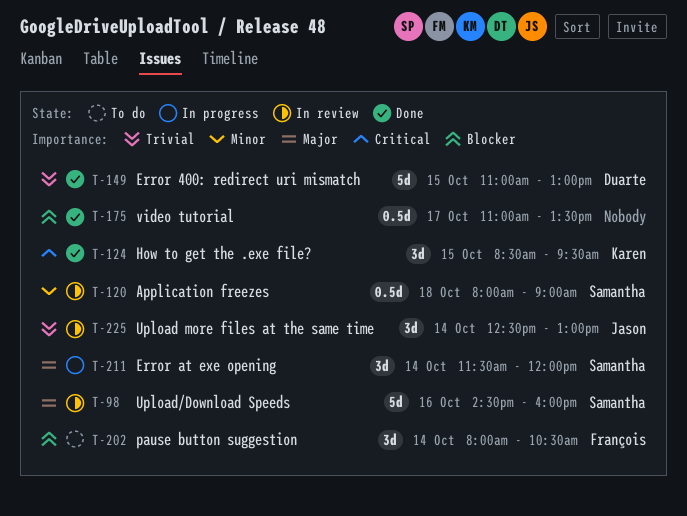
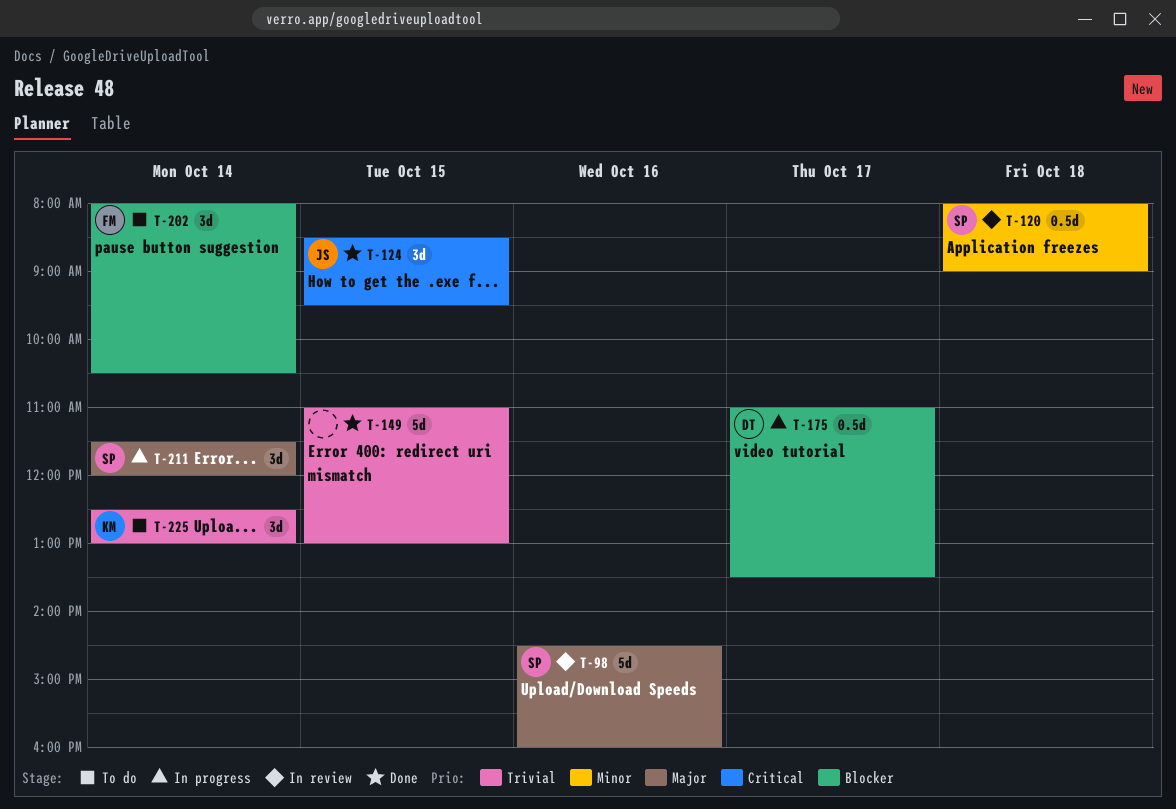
T-124, owner: Karen -> Jason
T-149, owner: Duarte -> none
T-175, status: Done -> In progress
T-175, owner: none -> Duarte
T-225, status: In review -> To do
T-225, owner: Jason -> Karen

